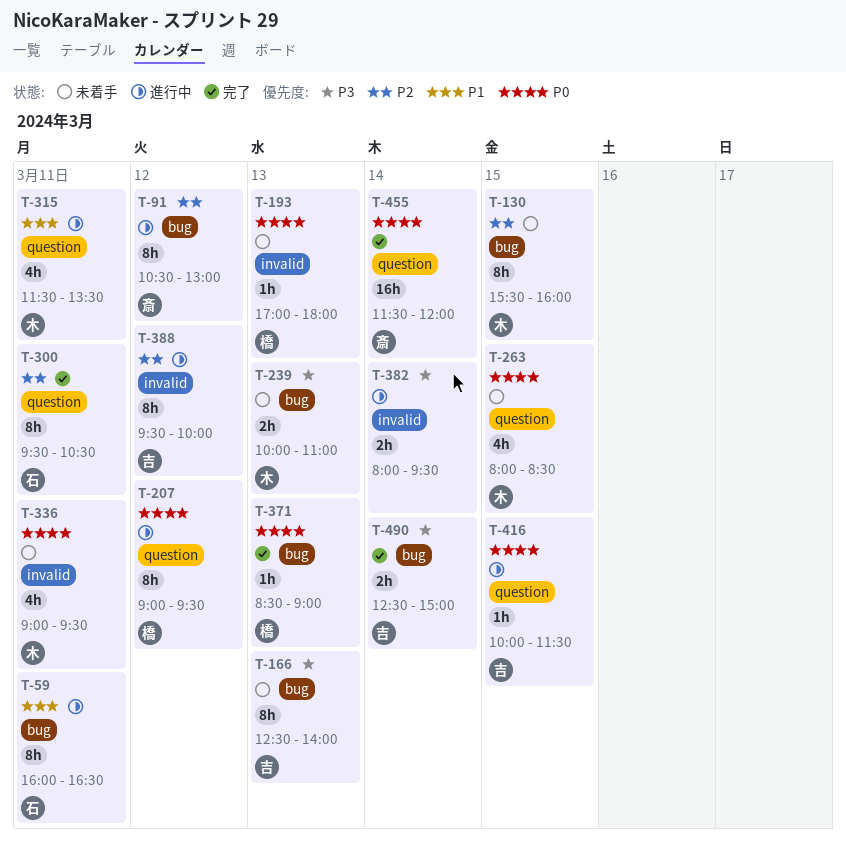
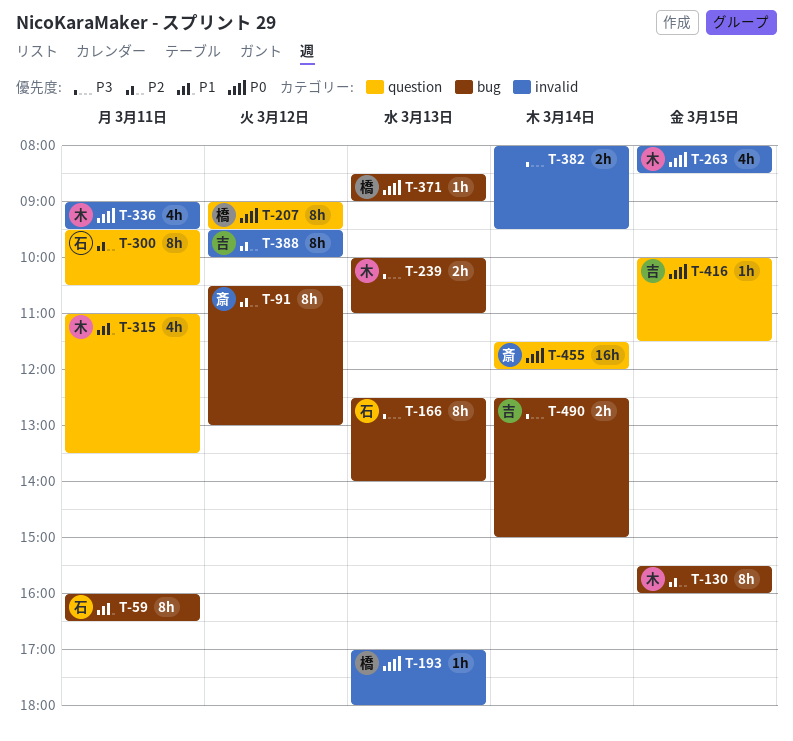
T-166, owner: 吉 -> 石
T-263, label: question -> invalid
T-315, begins: 11:30 -> 11:00

